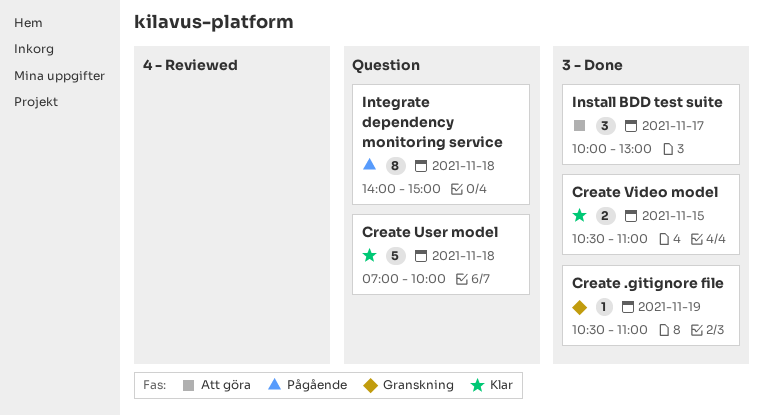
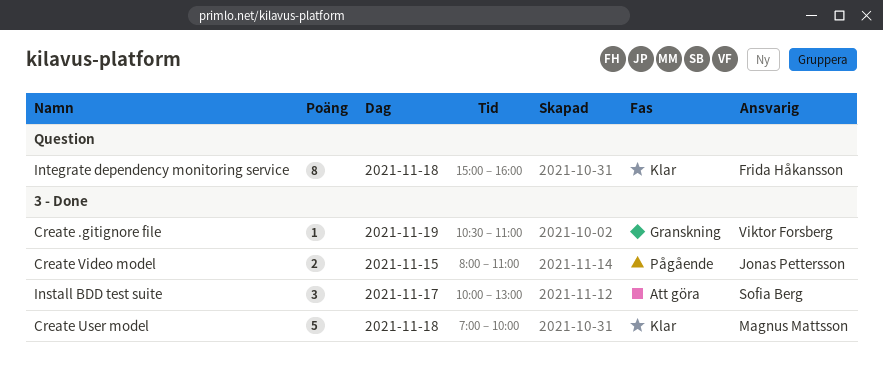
Create User model, label: Question -> 3 - Done
Create Video model, status: Klar -> Pågående
Create Video model, begins: 10:30 -> 08:00
Integrate dependency monitoring service, status: Pågående -> Klar
Integrate dependency monitoring service, begins: 14:00 -> 15:00
Integrate dependency monitoring service, ends: 15:00 -> 16:00

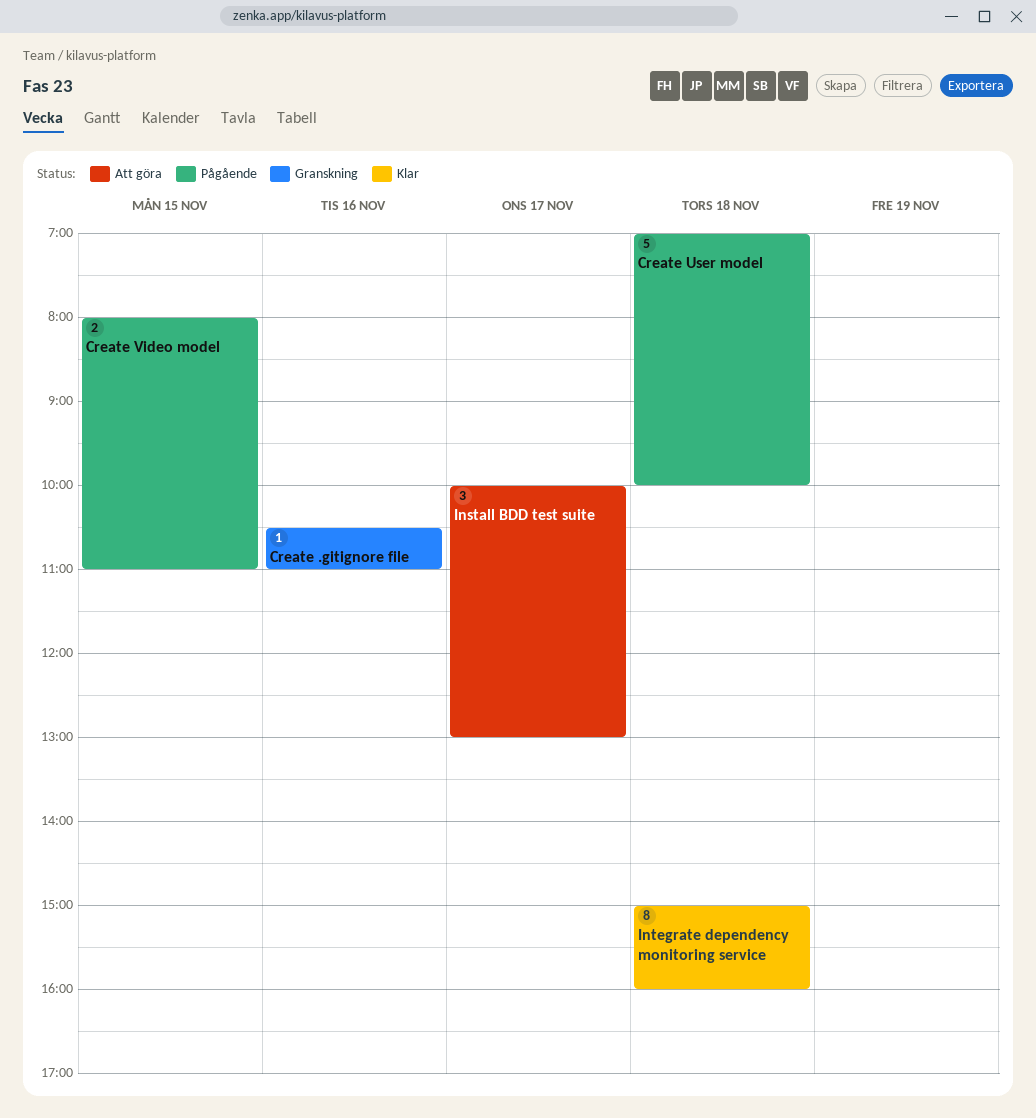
Create .gitignore file, day: Nov 19 -> Nov 16
Create User model, status: Klar -> Pågående

